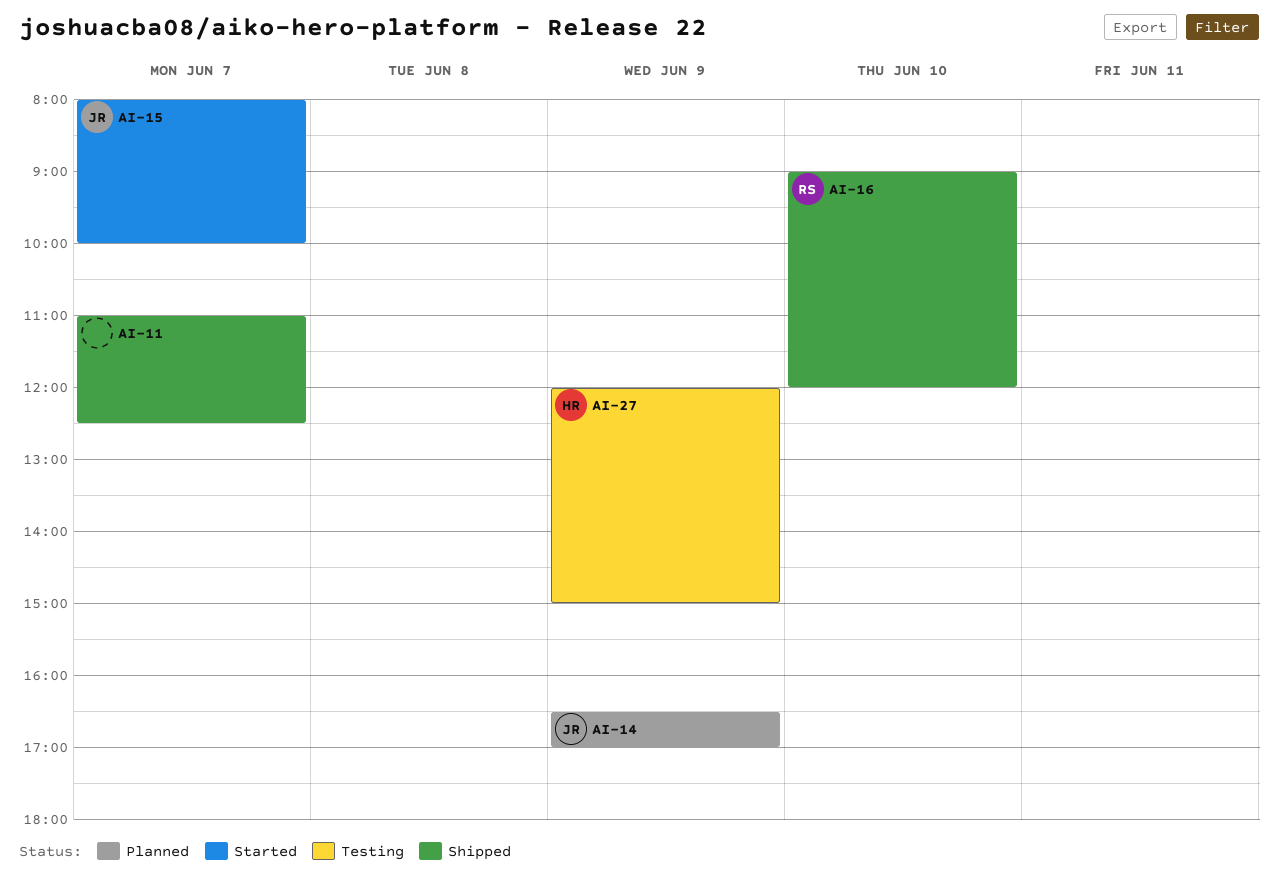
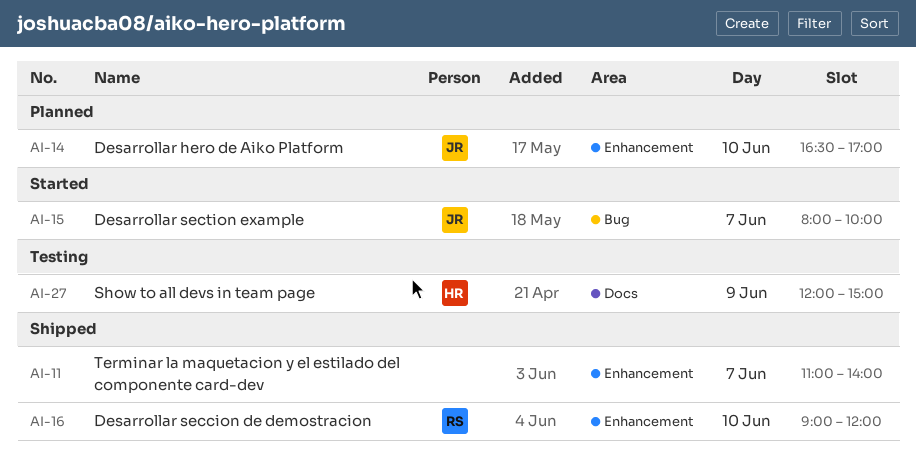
AI-11, ends: 12:30 -> 14:00
AI-14, day: Jun 9 -> Jun 10

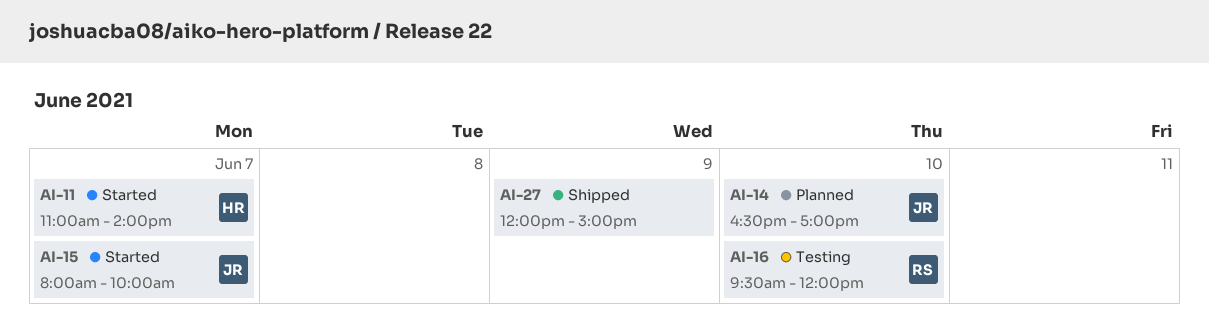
AI-11, status: Shipped -> Started
AI-11, owner: none -> HR
AI-16, status: Shipped -> Testing
AI-16, begins: 09:00 -> 09:30
AI-27, status: Testing -> Shipped
AI-27, owner: HR -> none

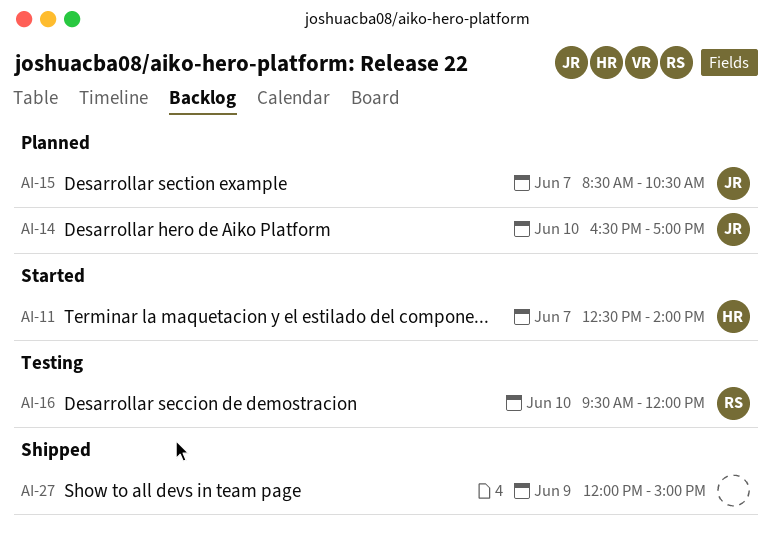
AI-11, begins: 11:00 -> 12:30
AI-15, status: Started -> Planned
AI-15, begins: 08:00 -> 08:30
AI-15, ends: 10:00 -> 10:30

